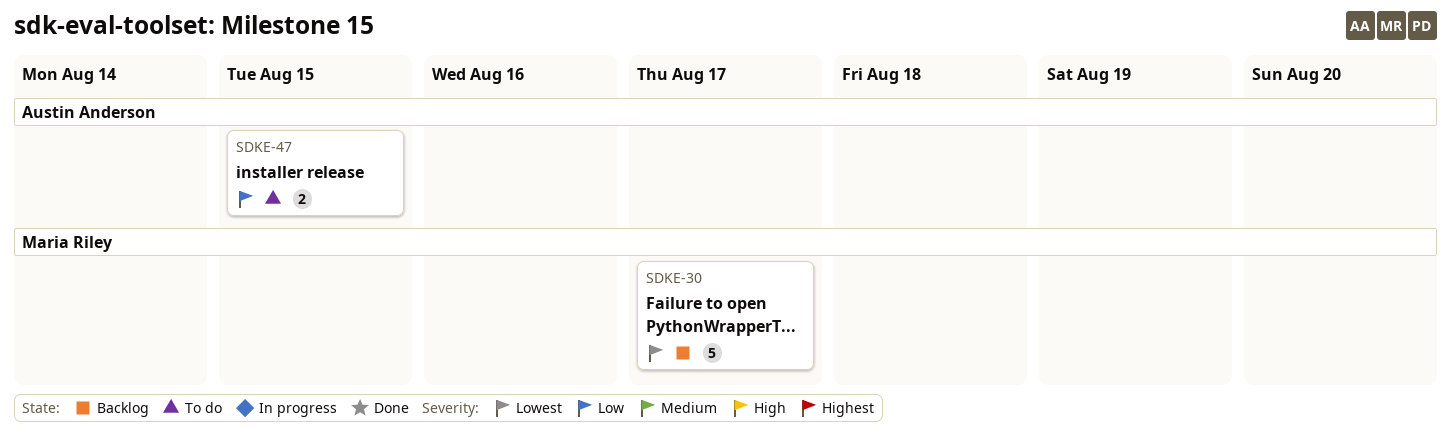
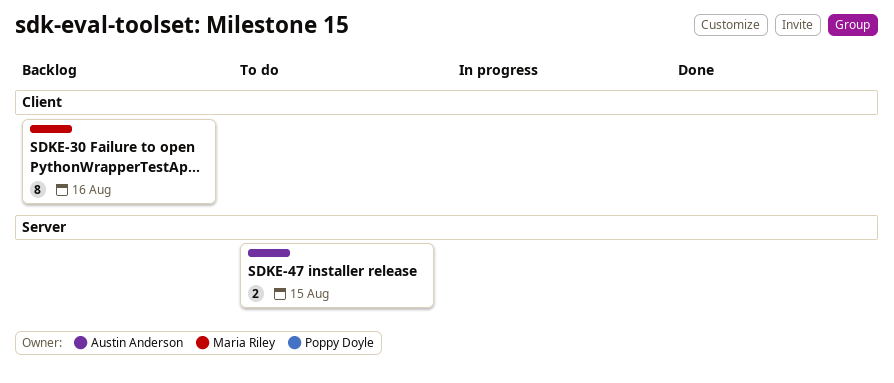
SDKE-30, estimate: 5 -> 8
SDKE-30, due: Aug 17 -> Aug 16

